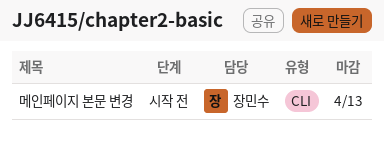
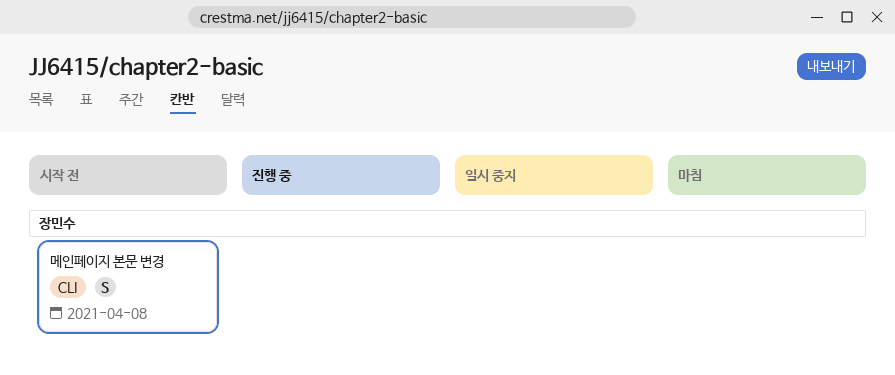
메인페이지 본문 변경, due: Apr 13 -> Apr 8

